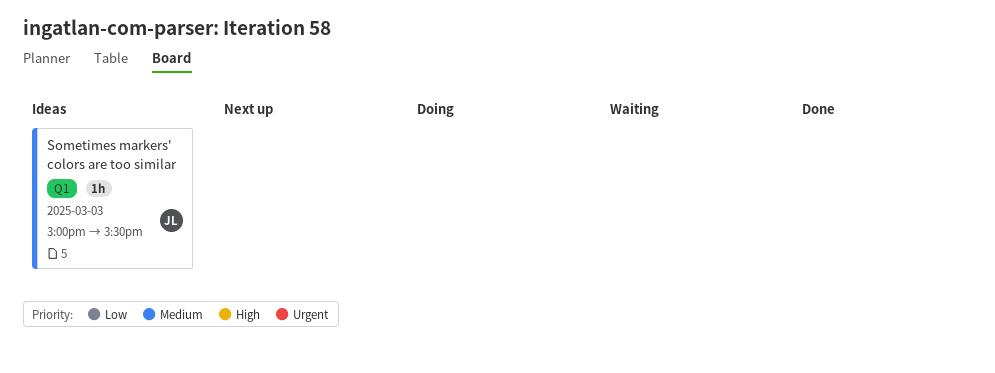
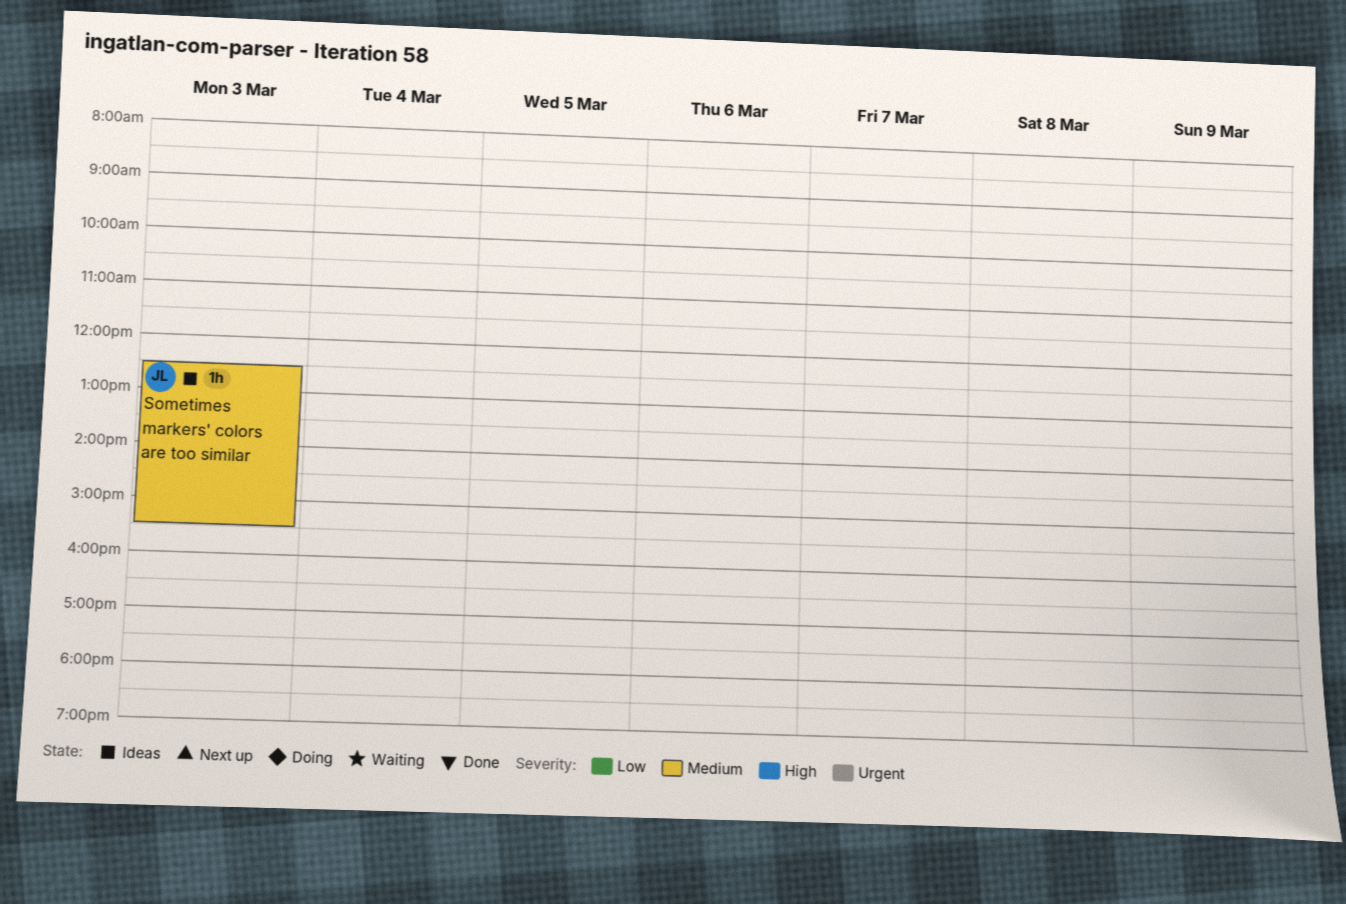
Sometimes markers' colors are too similar, begins: 15:00 -> 12:30

